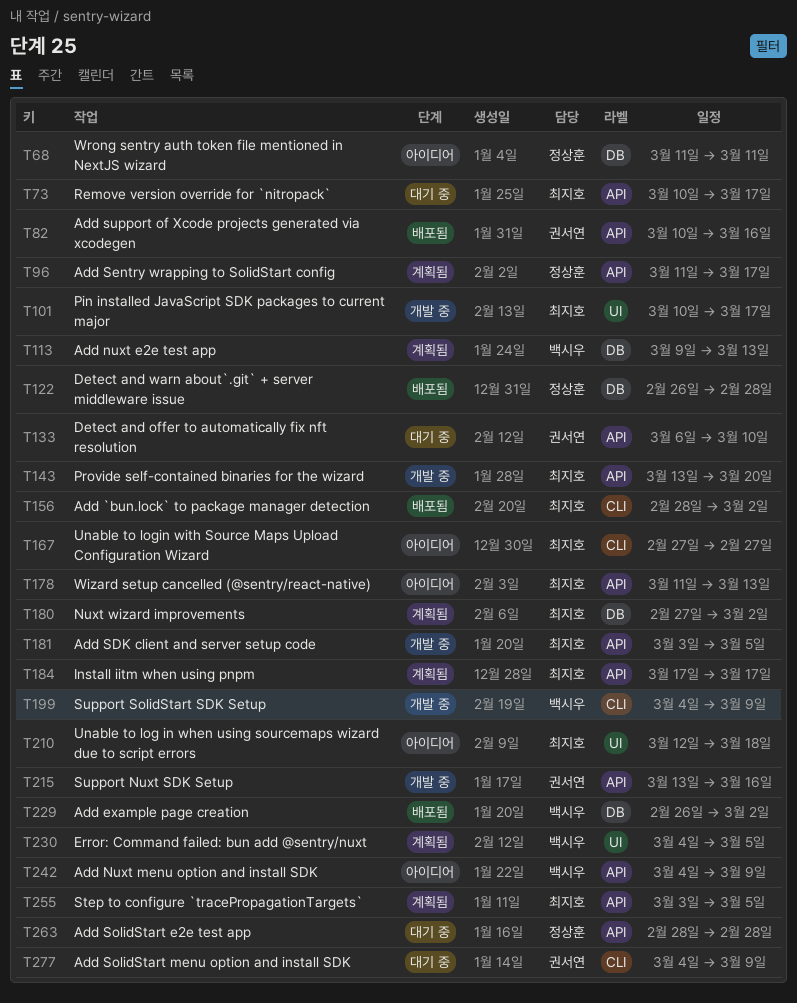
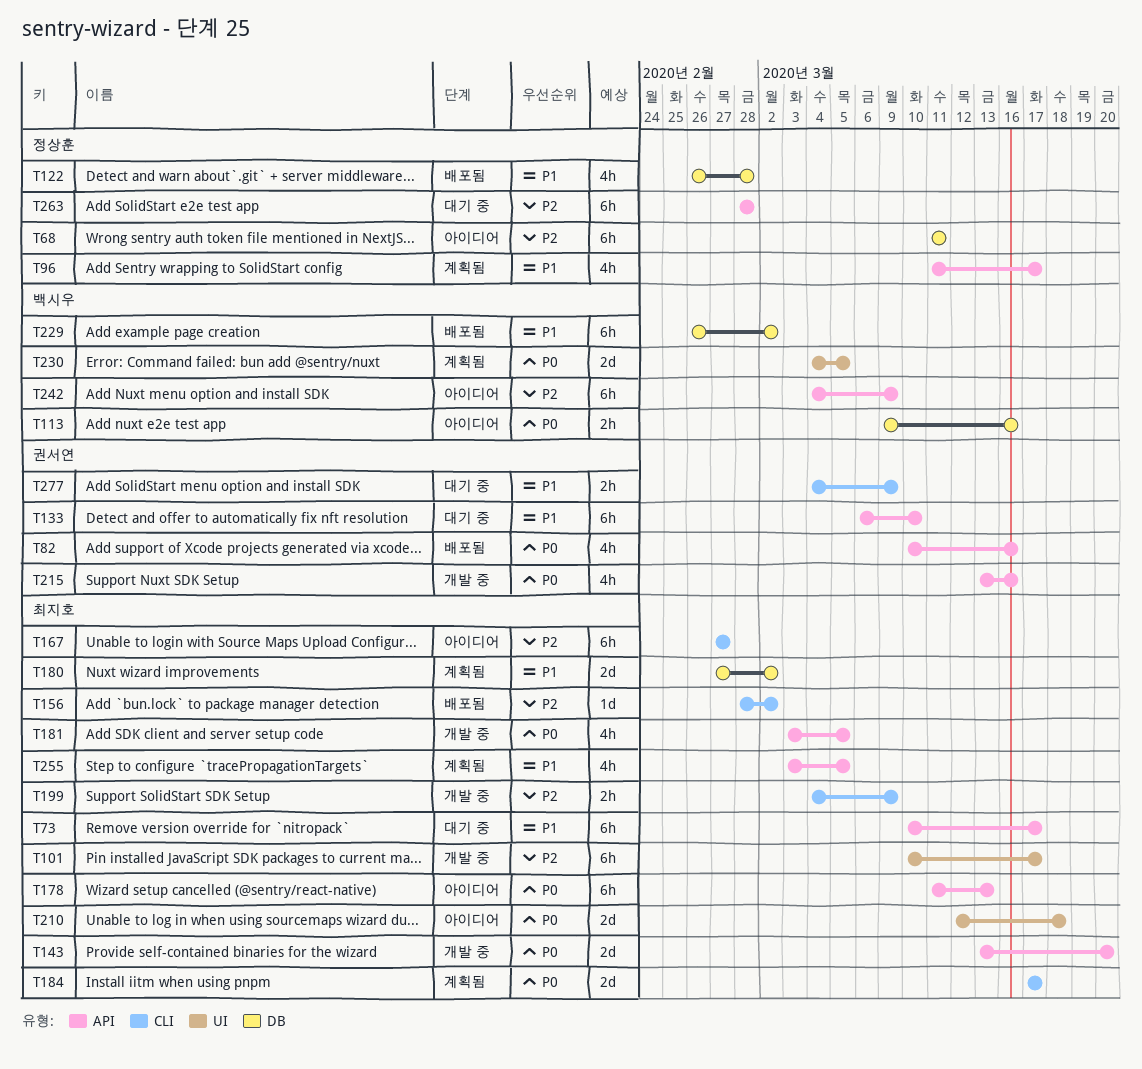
T113, status: 계획됨 -> 아이디어
T113, due: Mar 13 -> Mar 16
T184, label: API -> CLI
T199, owner: 백시우 -> 최지호

